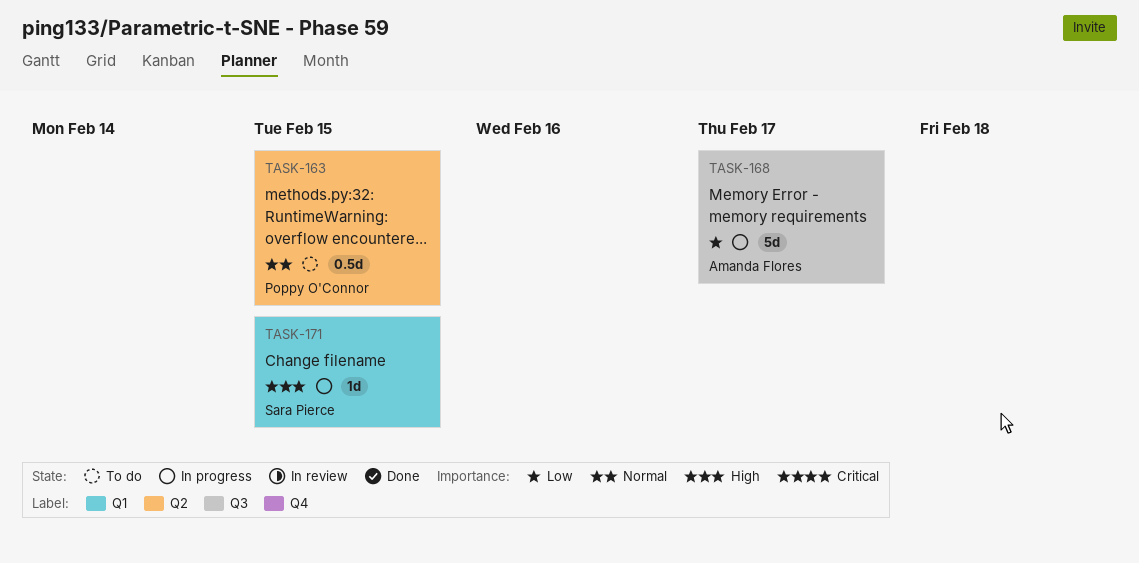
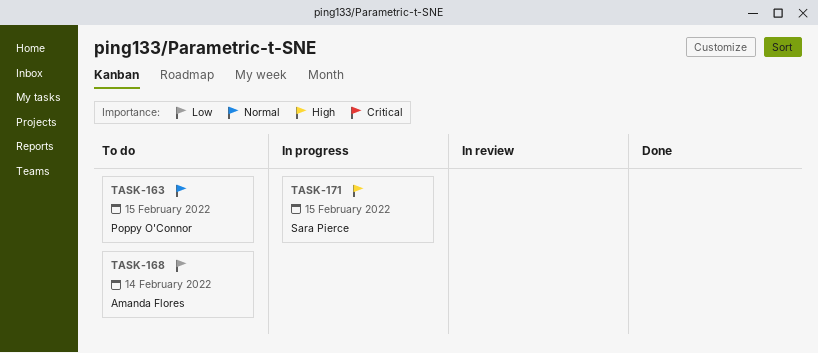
TASK-168, status: In progress -> To do
TASK-168, due: Feb 17 -> Feb 14

